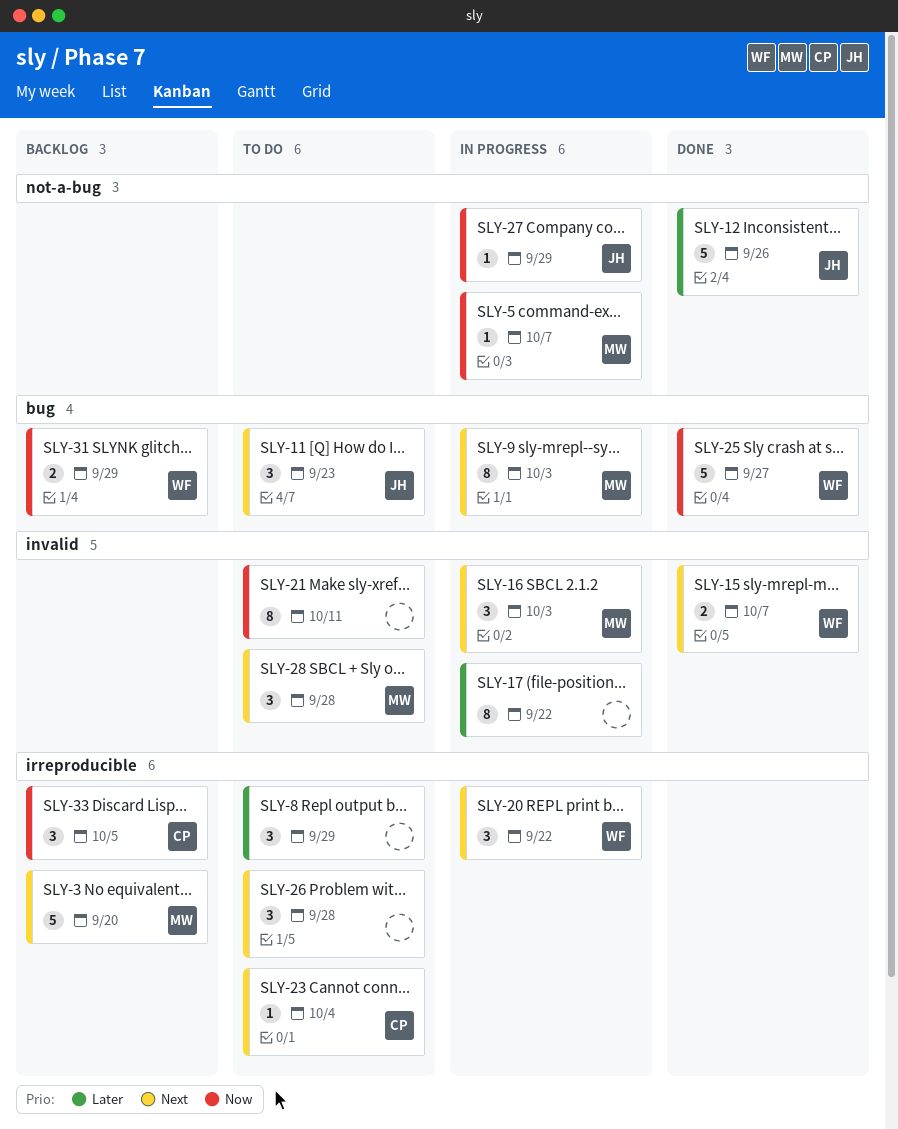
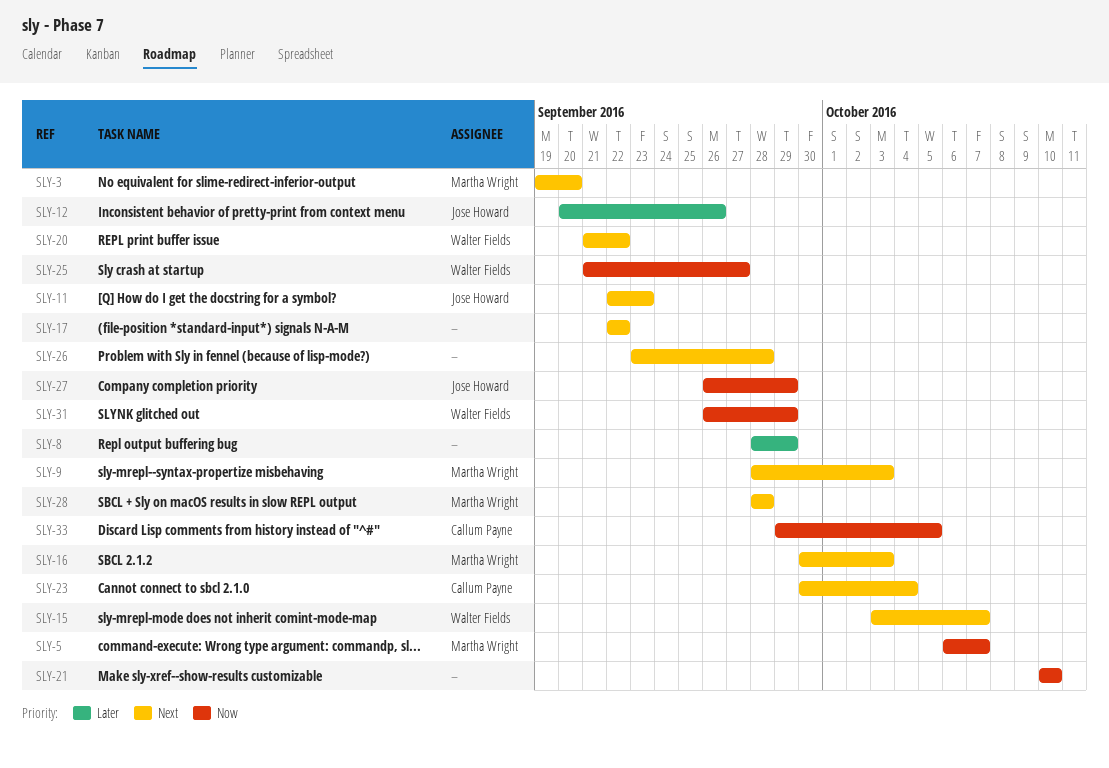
SLY-17, priority: Later -> Next
SLY-21, due: Oct 11 -> Oct 10

